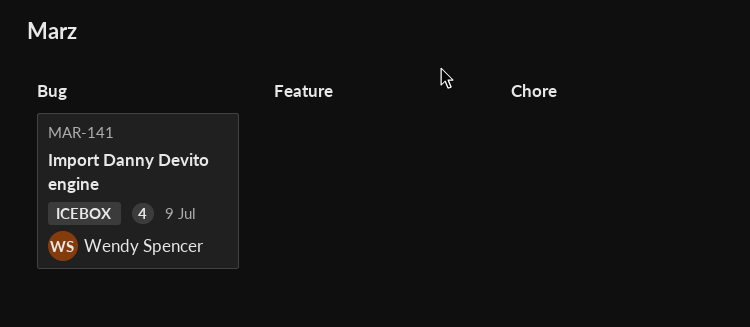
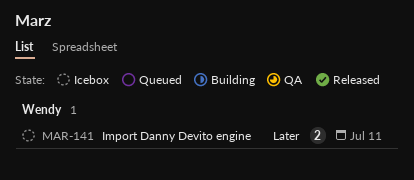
MAR-141, estimate: 4 -> 2
MAR-141, due: Jul 9 -> Jul 11

